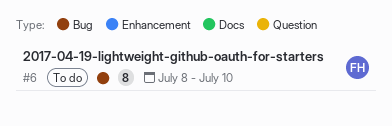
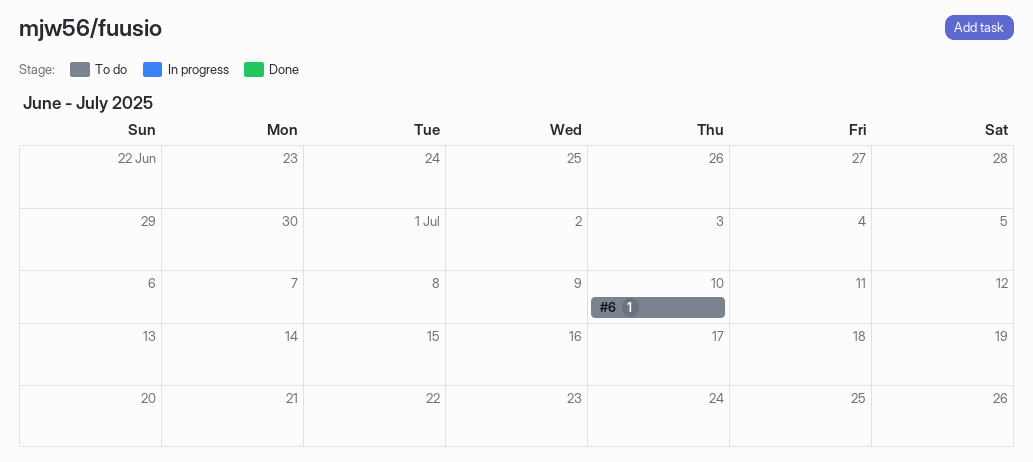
#6, estimate: 8 -> 1
#6, start: Jul 8 -> Jul 10

